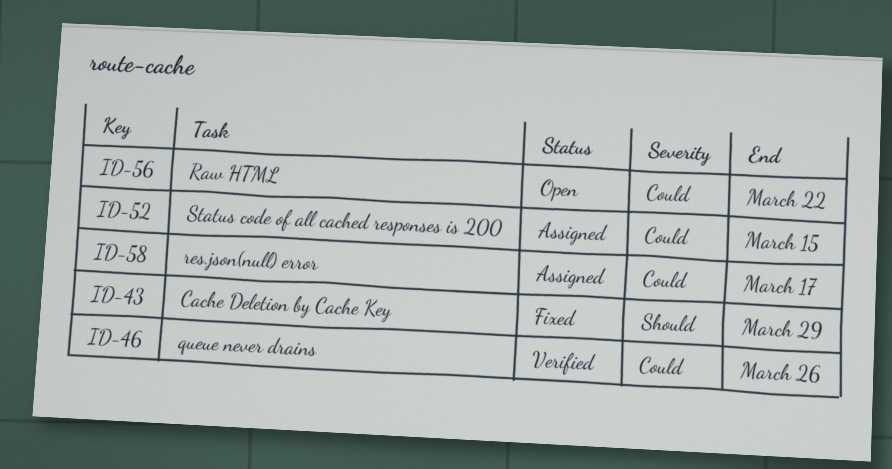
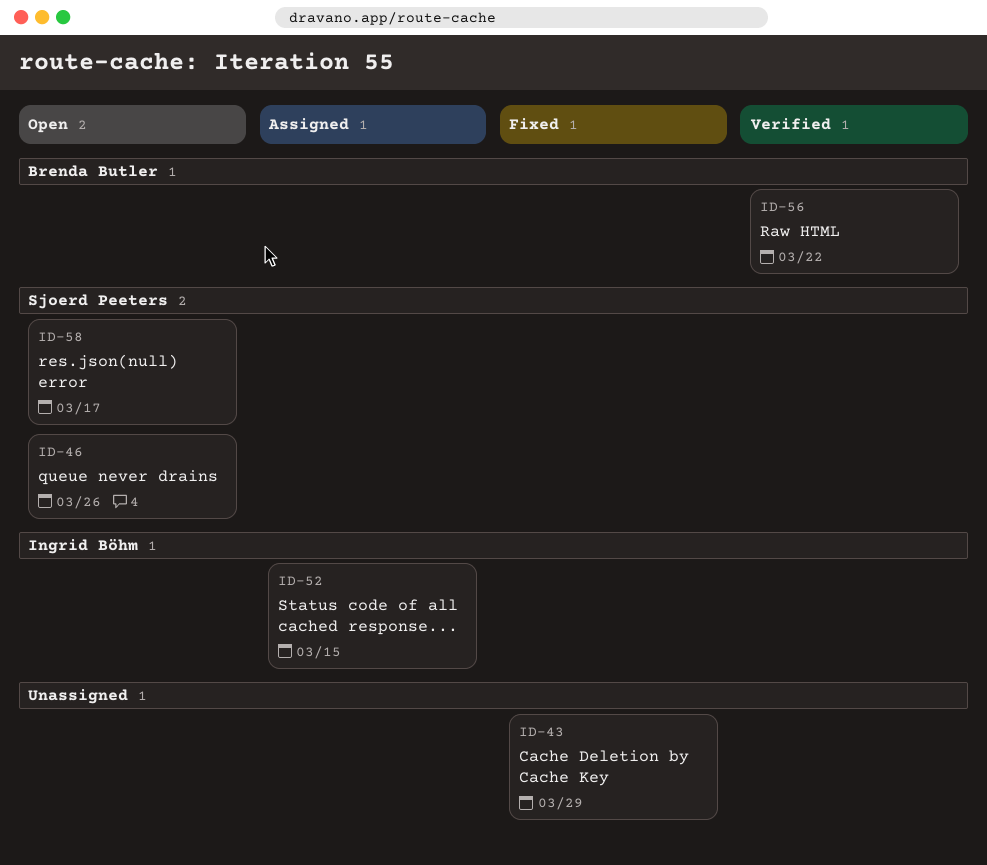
ID-46, status: Verified -> Open
ID-56, status: Open -> Verified
ID-58, status: Assigned -> Open

